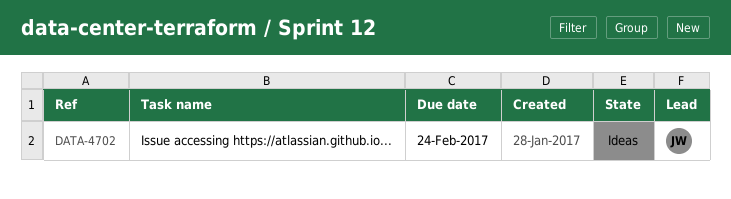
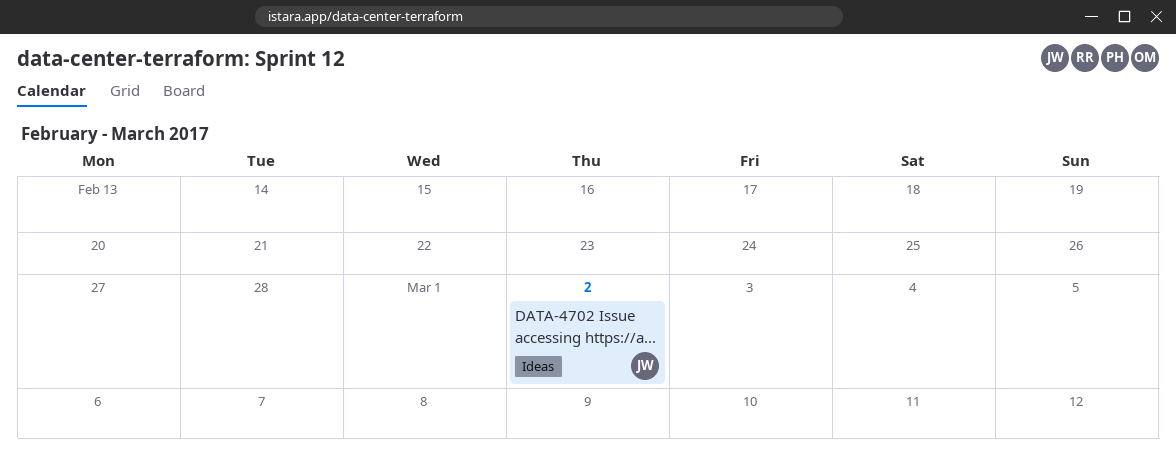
DATA-4702, due: Feb 24 -> Mar 2

